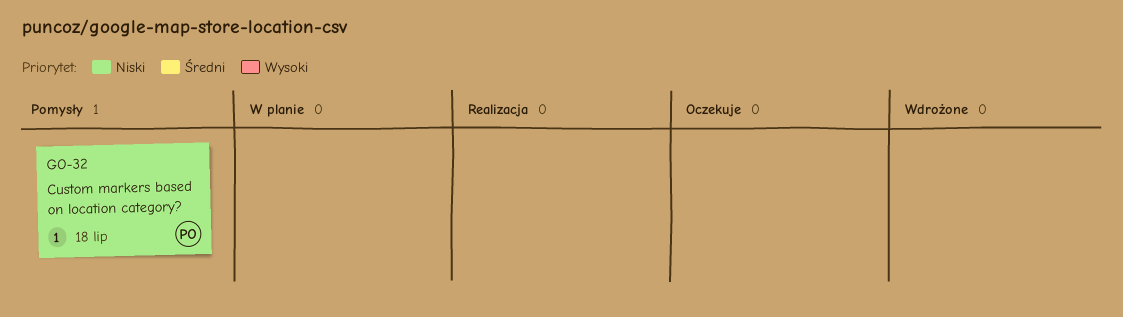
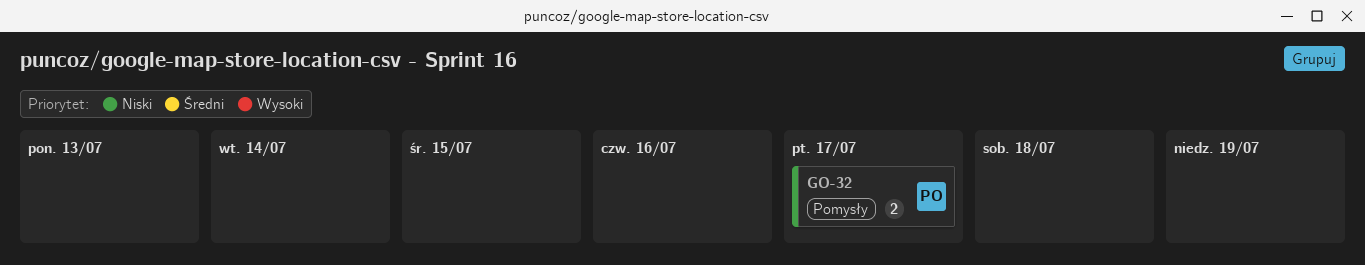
GO-32, estimate: 1 -> 2
GO-32, due: Jul 18 -> Jul 17

